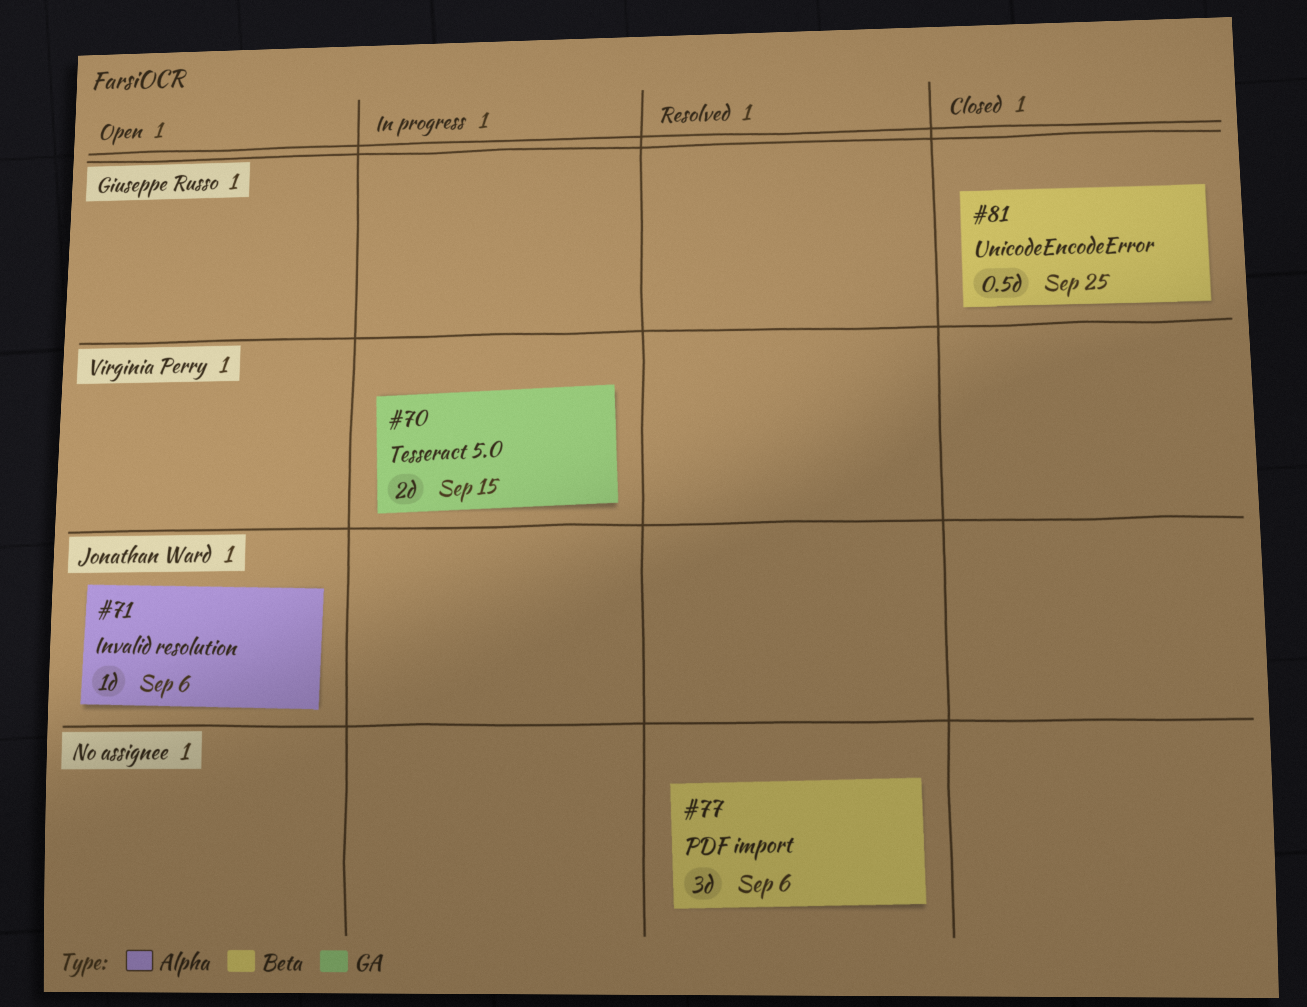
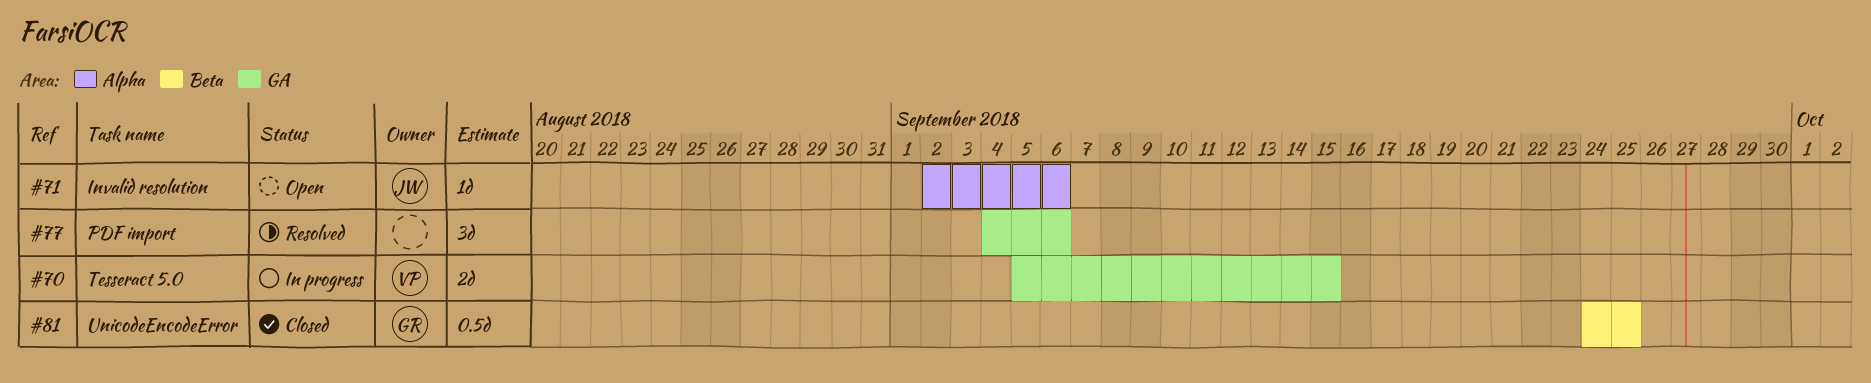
#77, label: Beta -> GA

